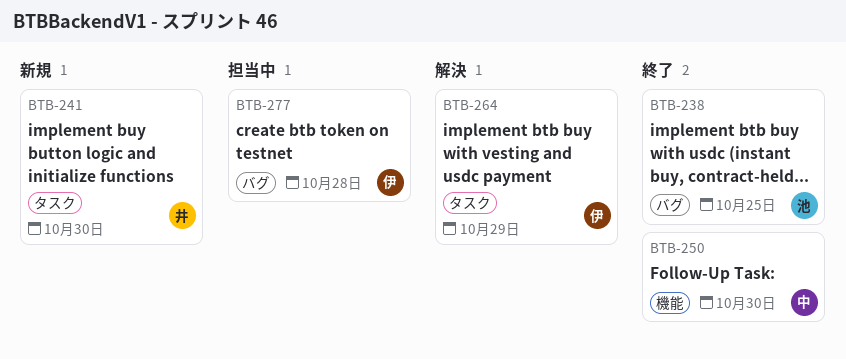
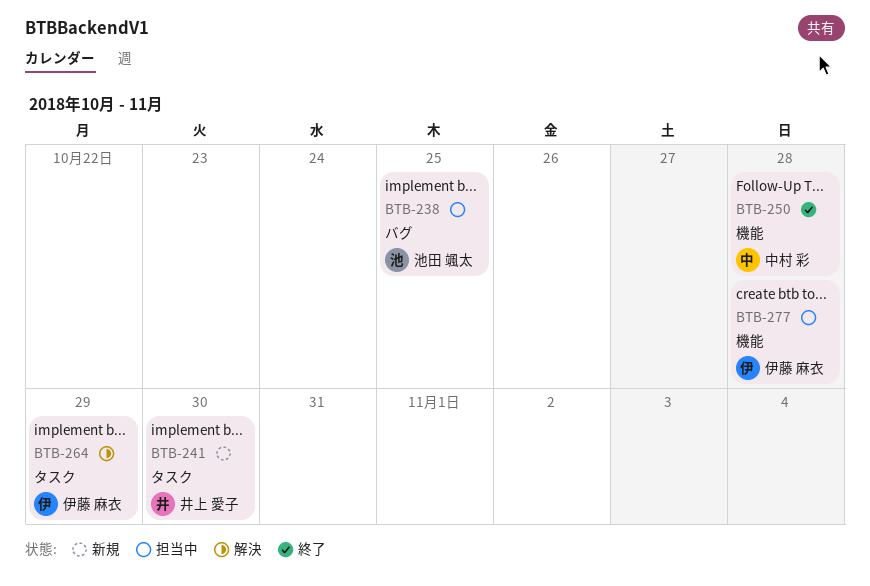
BTB-238, status: 終了 -> 担当中
BTB-250, due: Oct 30 -> Oct 28
BTB-277, label: バグ -> 機能

